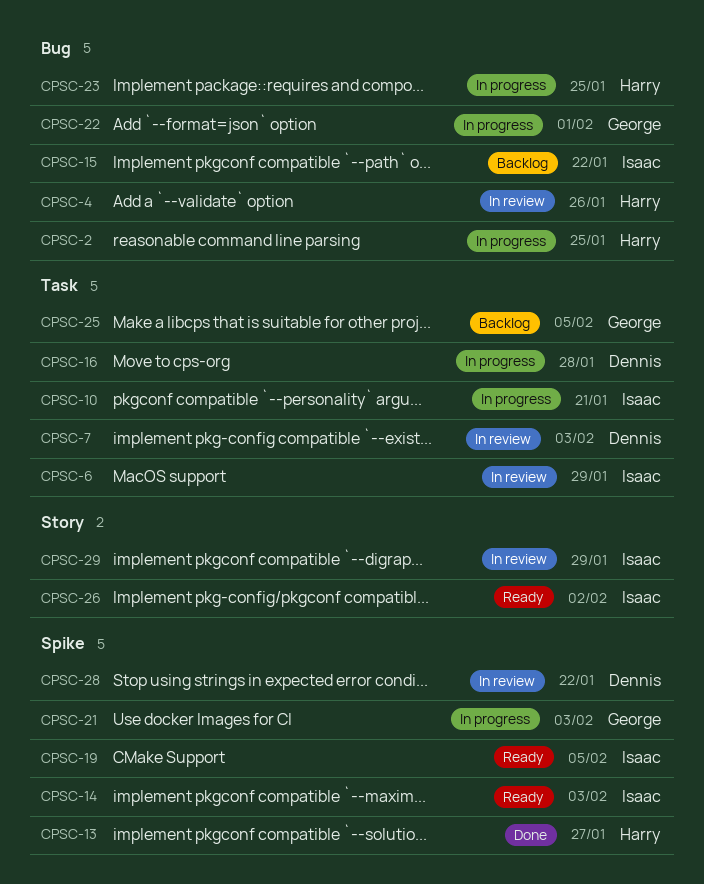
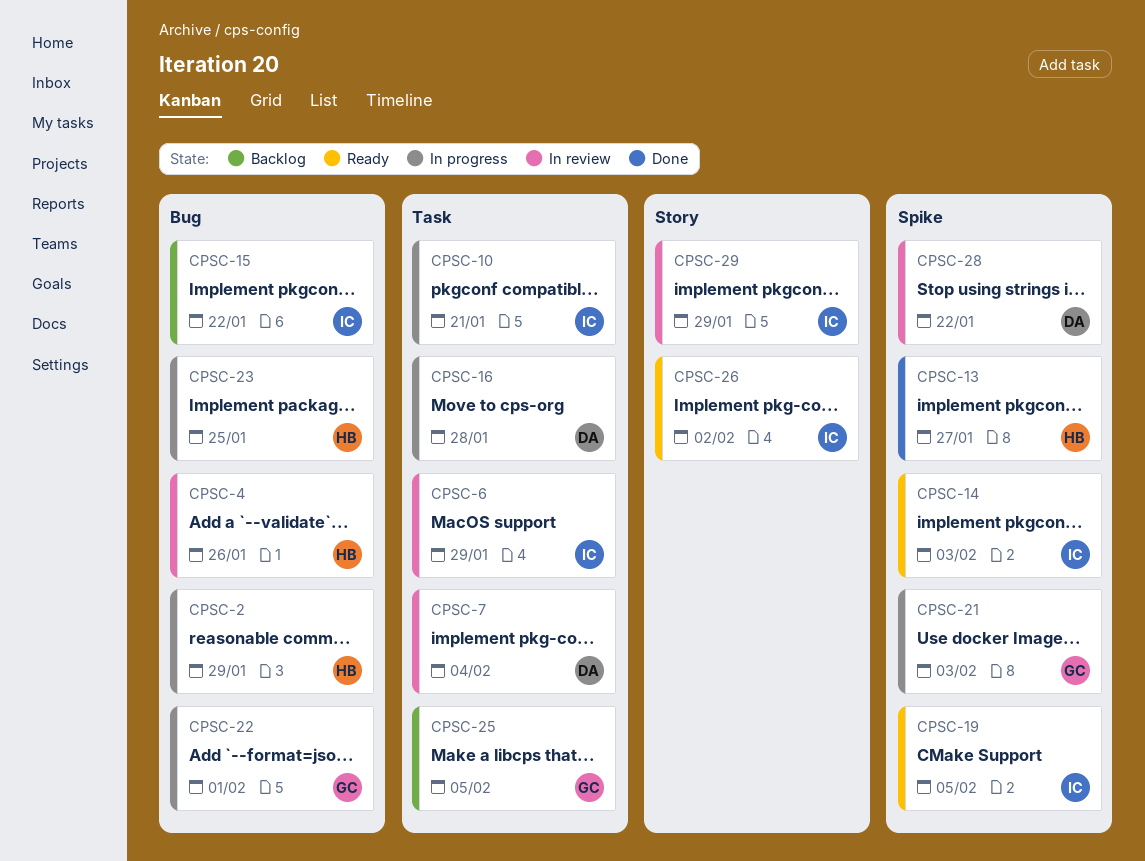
CPSC-2, due: Jan 25 -> Jan 29
CPSC-7, due: Feb 3 -> Feb 4

